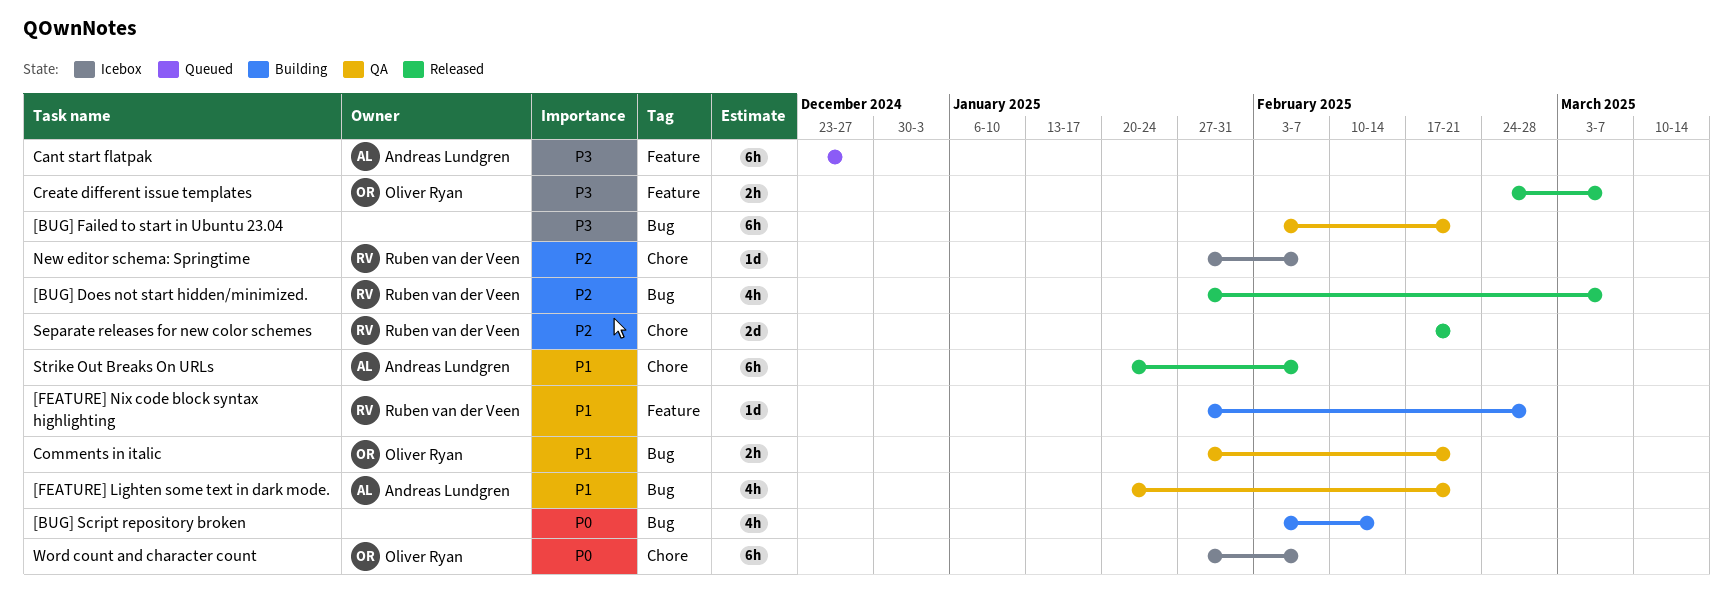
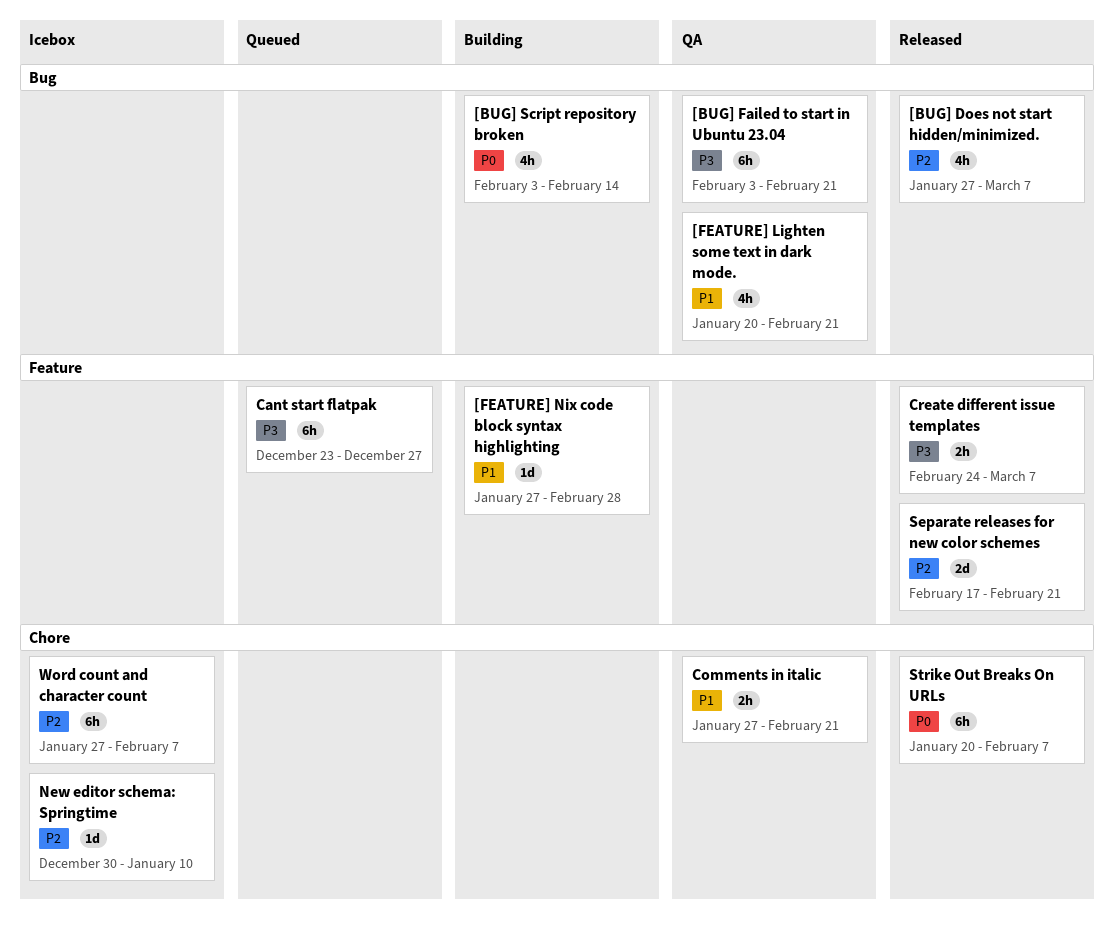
Comments in italic, label: Bug -> Chore
New editor schema: Springtime, start: Jan 27 -> Dec 30
New editor schema: Springtime, due: Feb 7 -> Jan 10
Separate releases for new color schemes, label: Chore -> Feature
Strike Out Breaks On URLs, priority: P1 -> P0
Word count and character count, priority: P0 -> P2

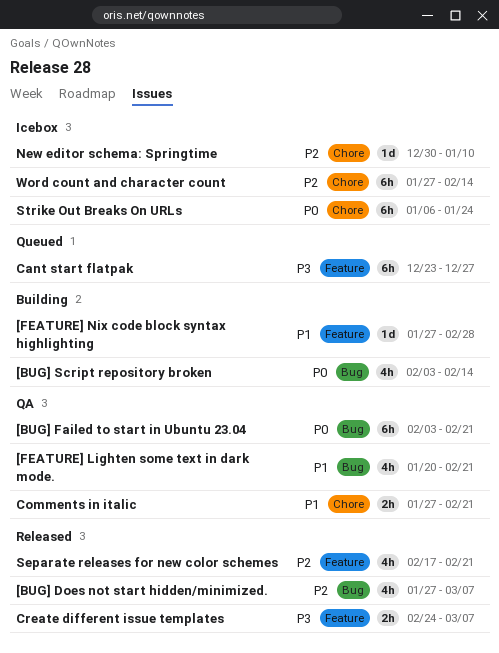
[BUG] Failed to start in Ubuntu 23.04, priority: P3 -> P0
Separate releases for new color schemes, estimate: 2d -> 4h
Strike Out Breaks On URLs, status: Released -> Icebox
Strike Out Breaks On URLs, start: Jan 20 -> Jan 6
Strike Out Breaks On URLs, due: Feb 7 -> Jan 24
Word count and character count, due: Feb 7 -> Feb 14

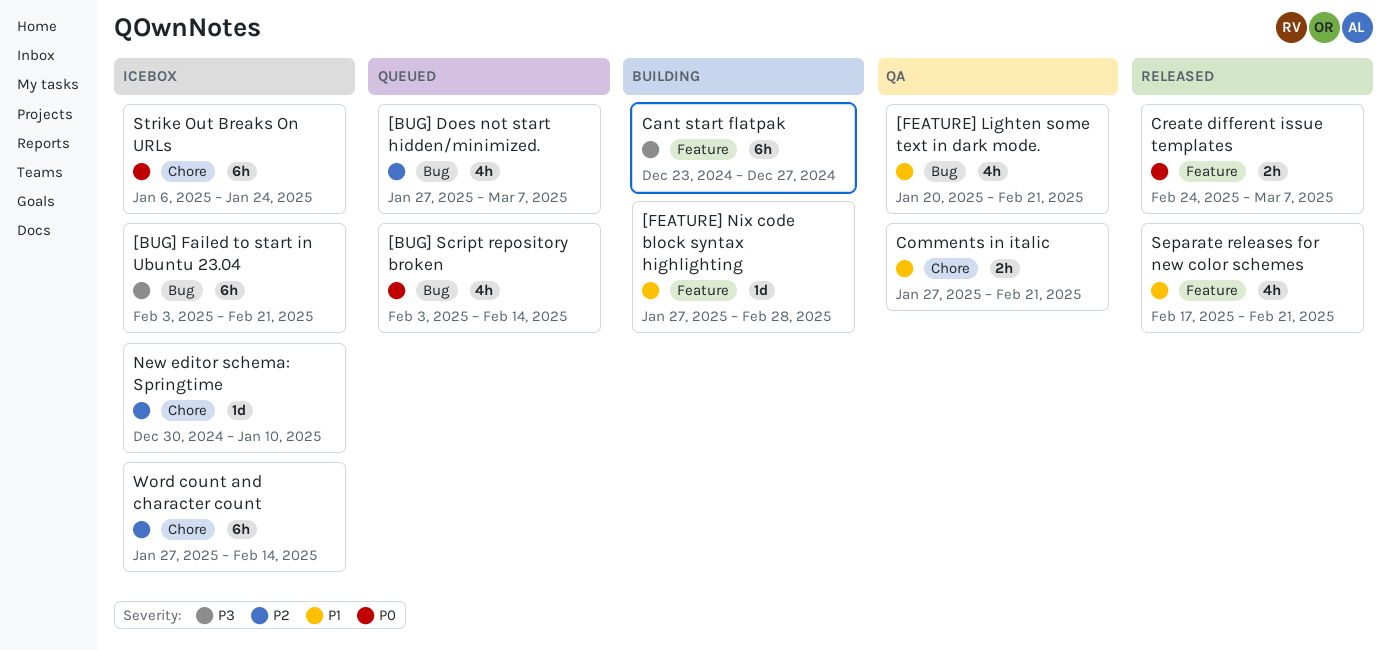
[BUG] Does not start hidden/minimized., status: Released -> Queued
[BUG] Failed to start in Ubuntu 23.04, status: QA -> Icebox
[BUG] Failed to start in Ubuntu 23.04, priority: P0 -> P3
[BUG] Script repository broken, status: Building -> Queued
Cant start flatpak, status: Queued -> Building
Create different issue templates, priority: P3 -> P0
Separate releases for new color schemes, priority: P2 -> P1

